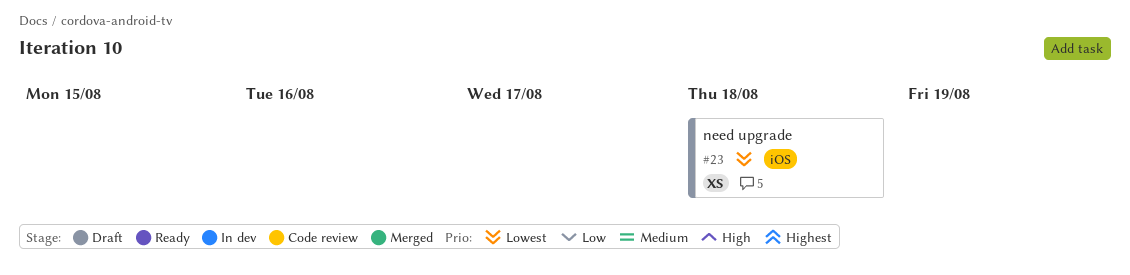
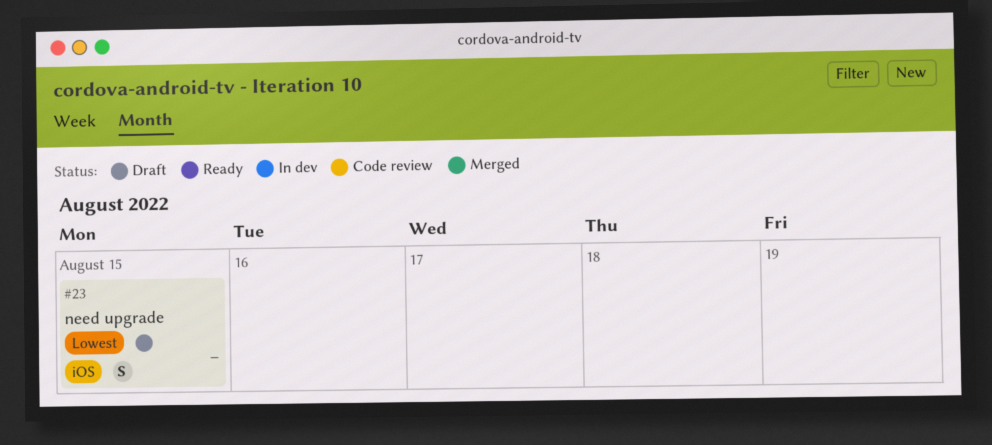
#23, estimate: XS -> S
#23, due: Aug 18 -> Aug 15

